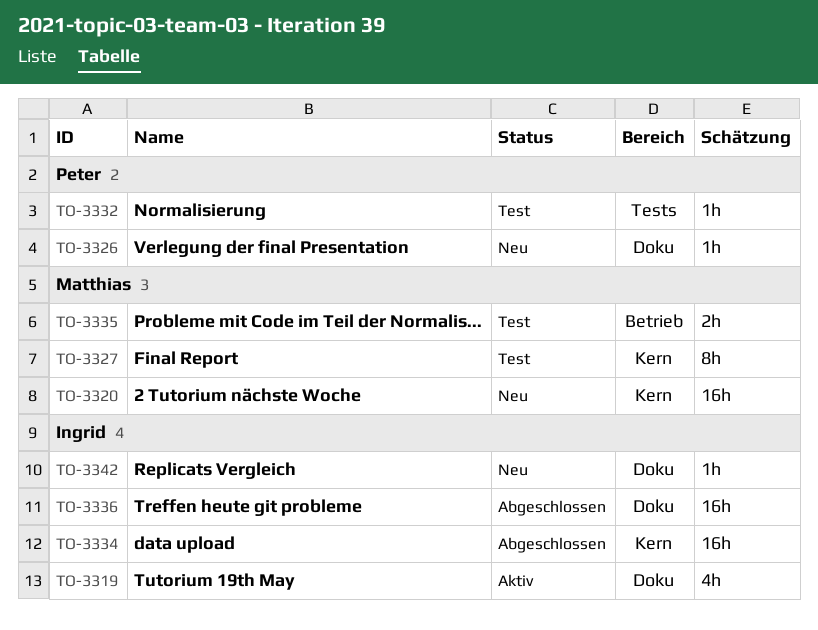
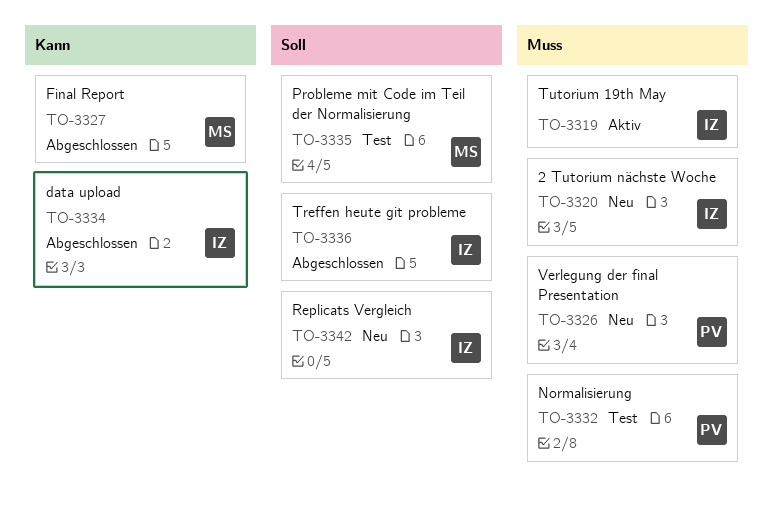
TO-3320, owner: Matthias -> Ingrid
TO-3327, status: Test -> Abgeschlossen

